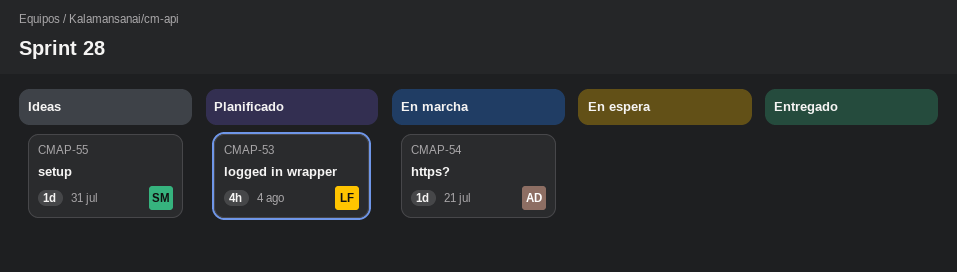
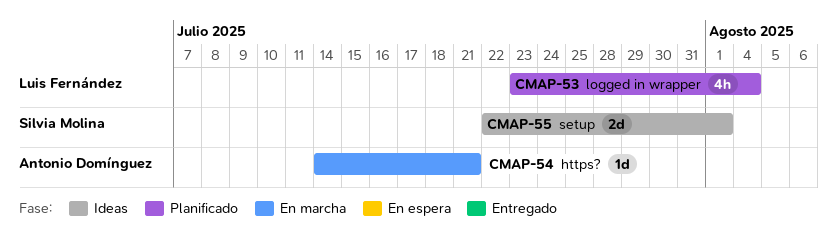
CMAP-55, estimate: 1d -> 2d
CMAP-55, due: Jul 31 -> Aug 1

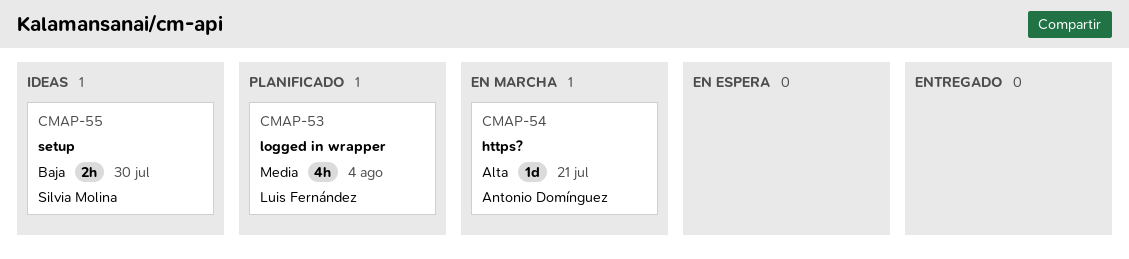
CMAP-55, estimate: 2d -> 2h
CMAP-55, due: Aug 1 -> Jul 30

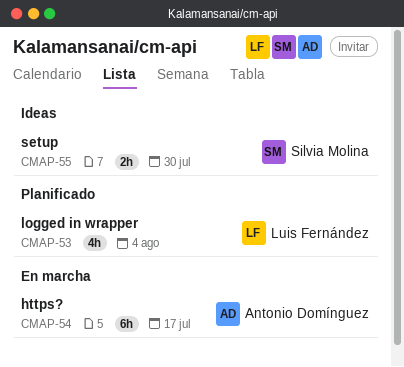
CMAP-54, estimate: 1d -> 6h
CMAP-54, due: Jul 21 -> Jul 17

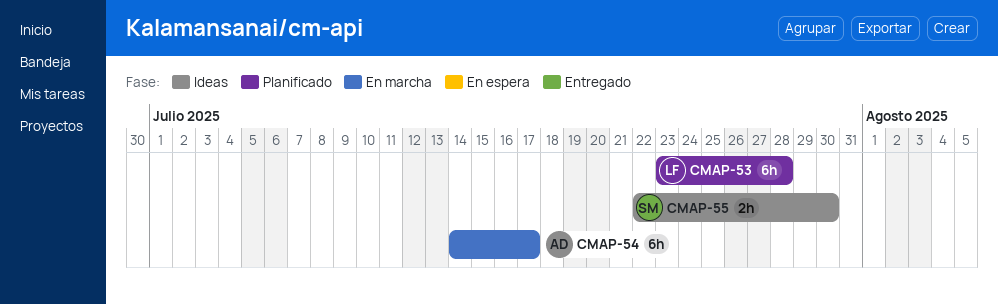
CMAP-53, estimate: 4h -> 6h
CMAP-53, due: Aug 4 -> Jul 28

